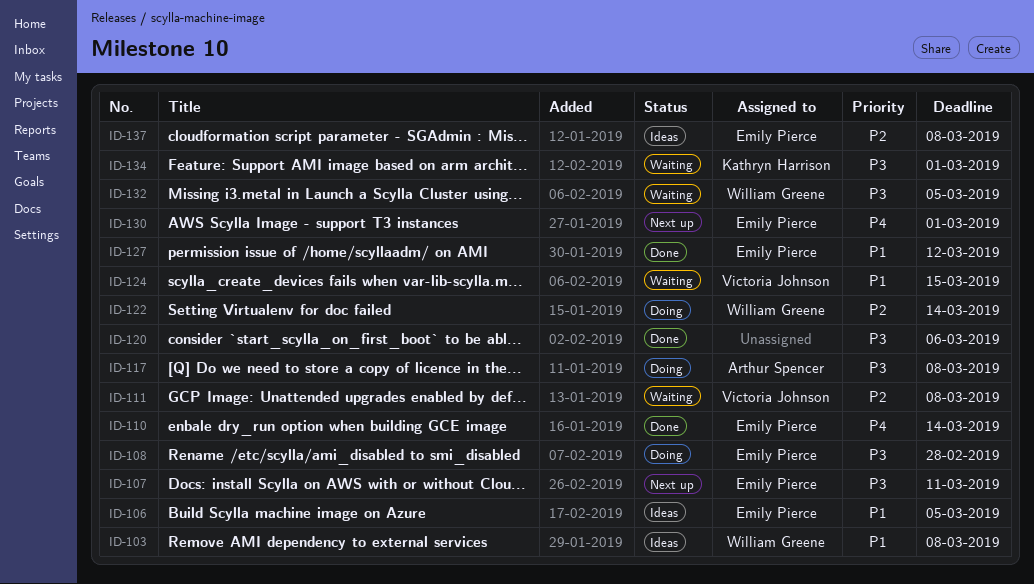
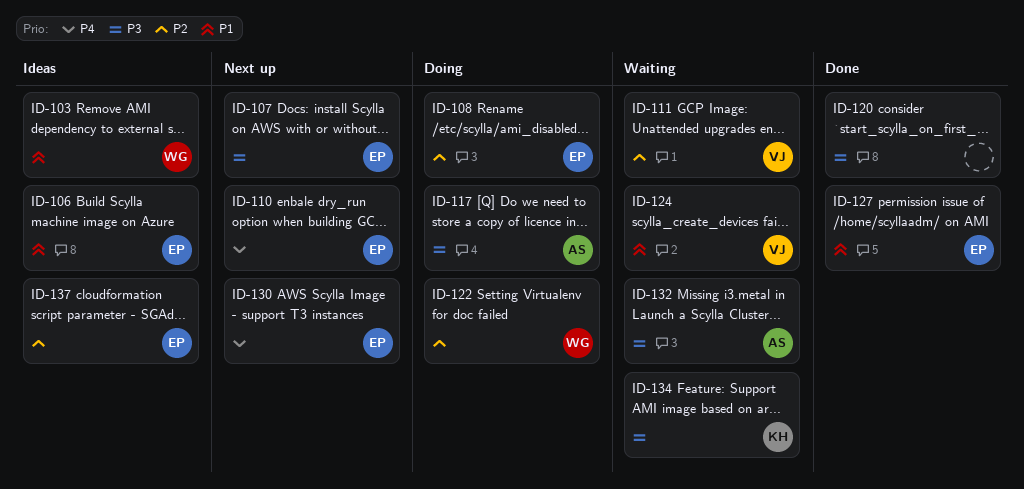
ID-108, priority: P3 -> P2
ID-110, status: Done -> Next up
ID-132, owner: William Greene -> Arthur Spencer

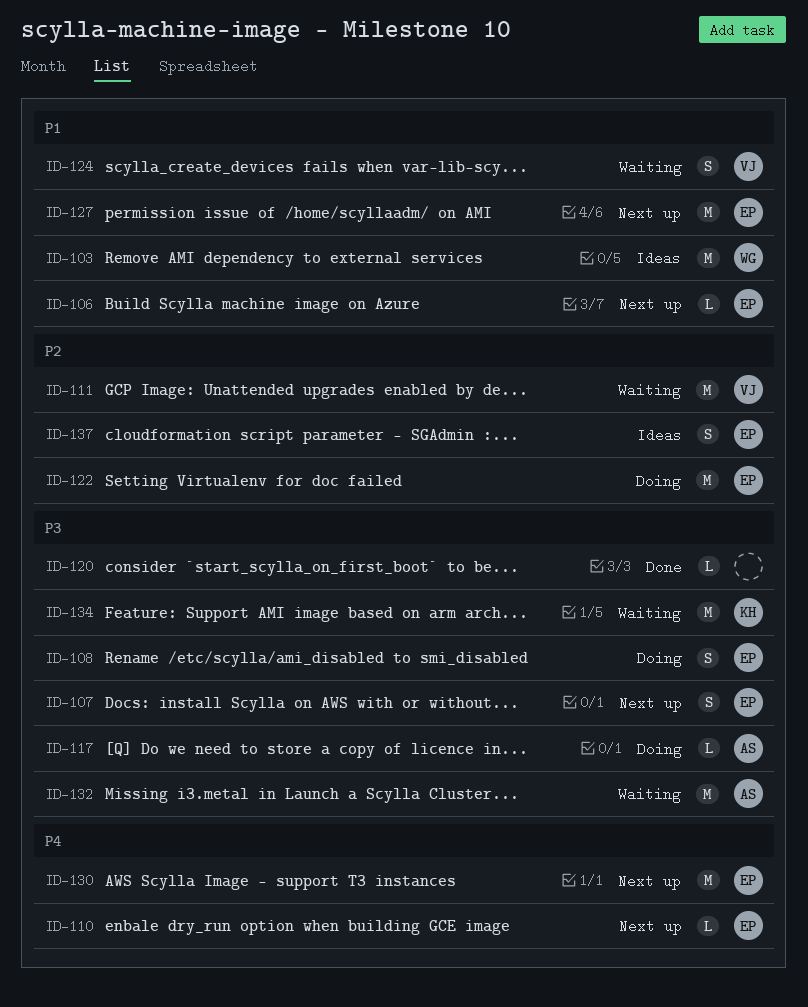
ID-106, status: Ideas -> Next up
ID-108, priority: P2 -> P3
ID-122, owner: WG -> EP
ID-127, status: Done -> Next up

